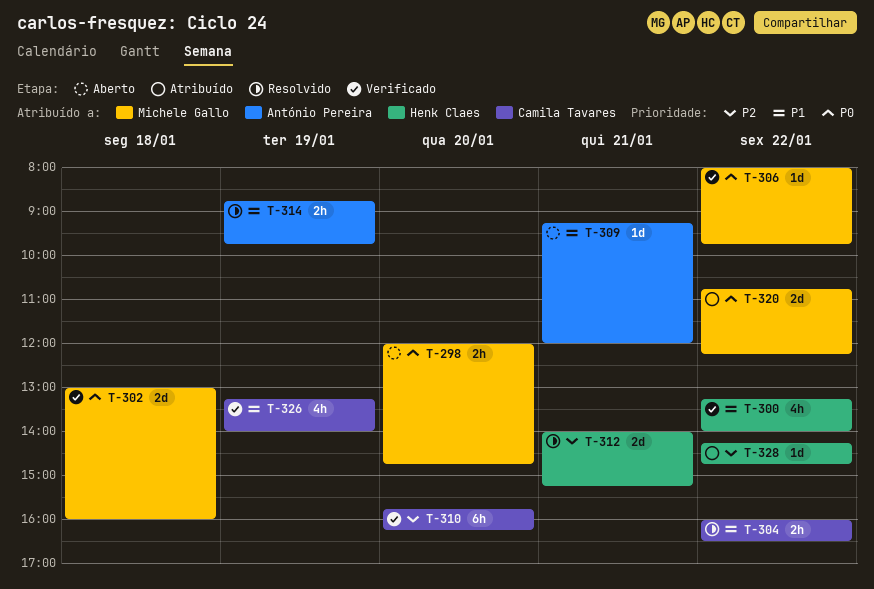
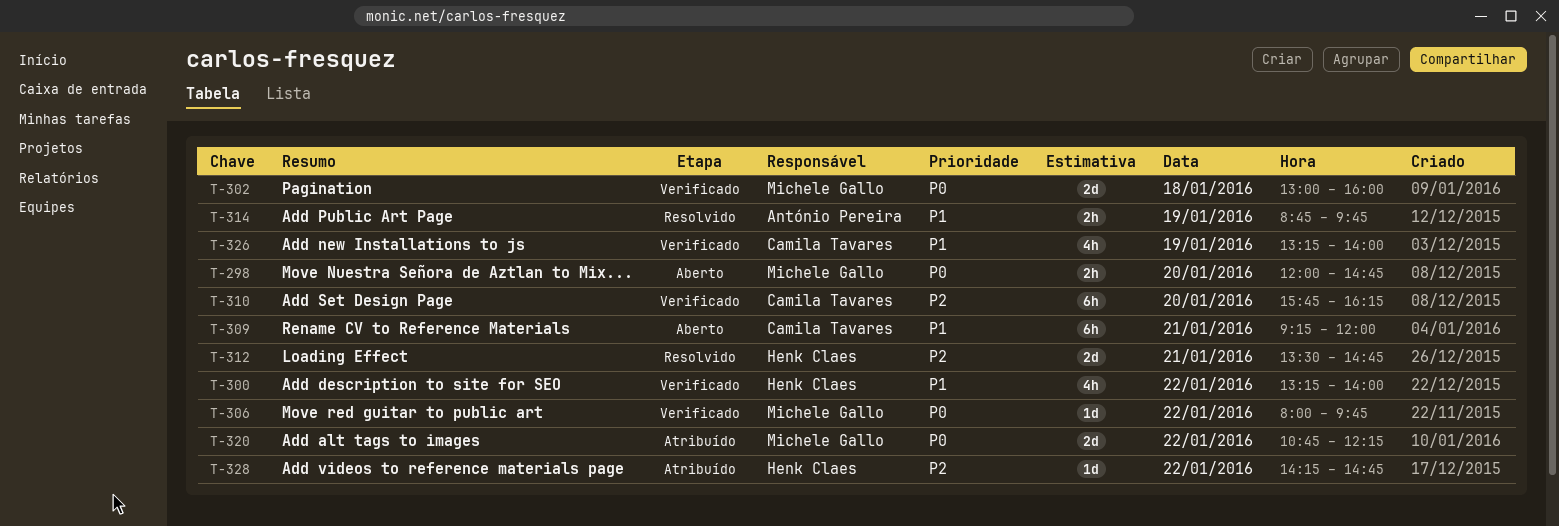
T-304: present -> none
T-309, owner: António Pereira -> Camila Tavares
T-309, estimate: 1d -> 6h
T-312, begins: 14:00 -> 13:30
T-312, ends: 15:15 -> 14:45

